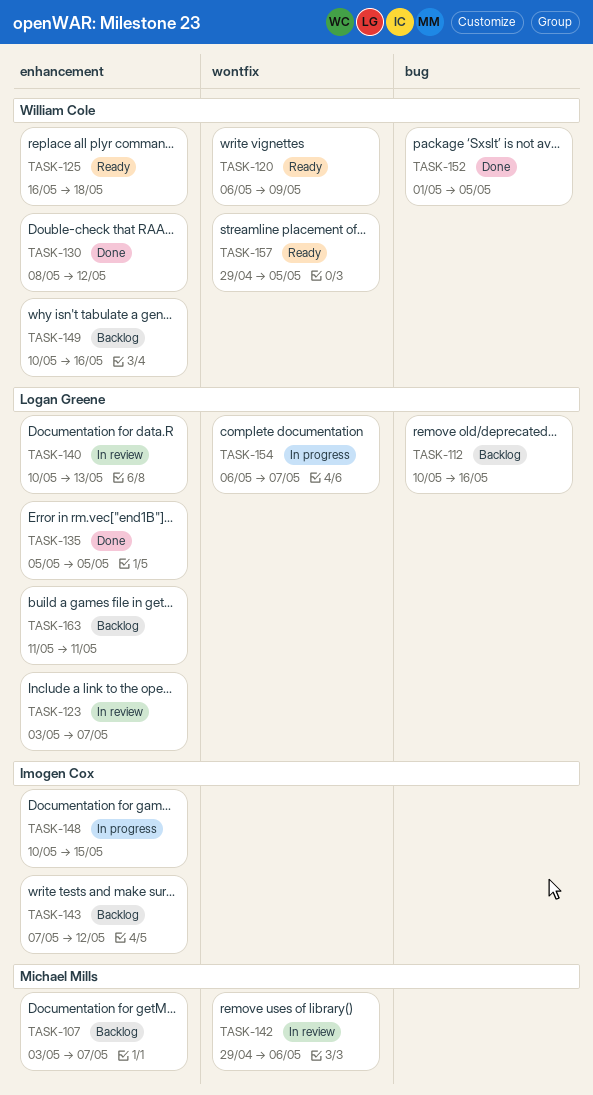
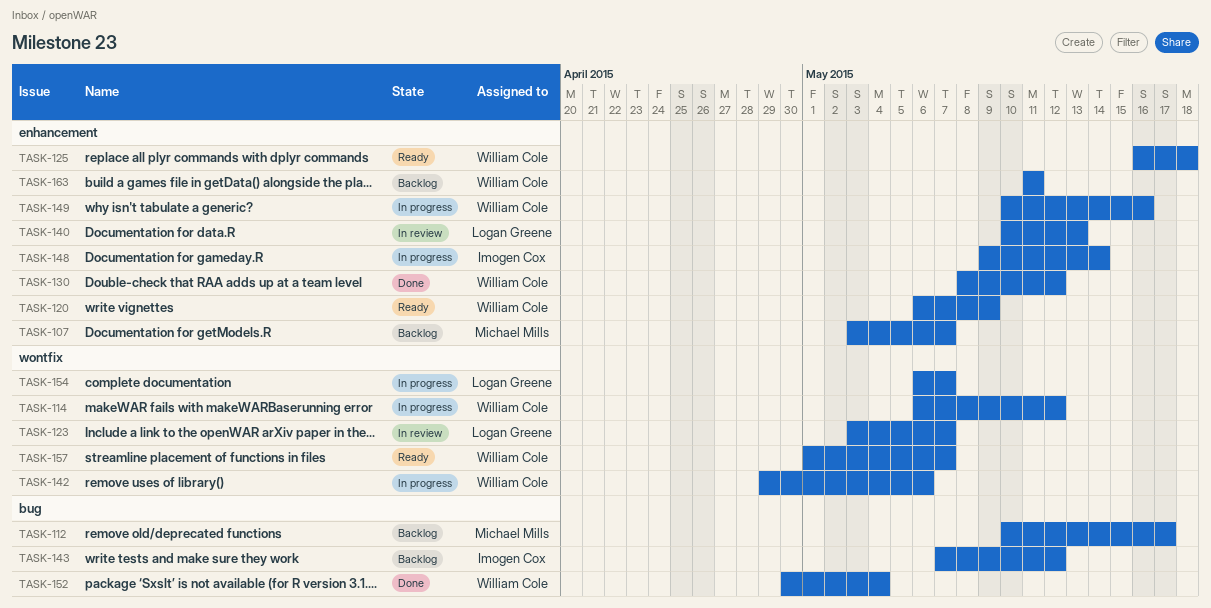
TASK-112, owner: Logan Greene -> Michael Mills
TASK-112, due: May 16 -> May 17
TASK-114: none -> present
TASK-120, label: wontfix -> enhancement
TASK-123, label: enhancement -> wontfix
TASK-135: present -> none
TASK-142, status: In review -> In progress
TASK-142, owner: Michael Mills -> William Cole
TASK-143, label: enhancement -> bug
TASK-148, start: May 10 -> May 9
TASK-148, due: May 15 -> May 14
TASK-149, status: Backlog -> In progress
TASK-152, start: May 1 -> Apr 30
TASK-152, due: May 5 -> May 4
TASK-157, start: Apr 29 -> May 1
TASK-157, due: May 5 -> May 7
TASK-163, owner: Logan Greene -> William Cole

